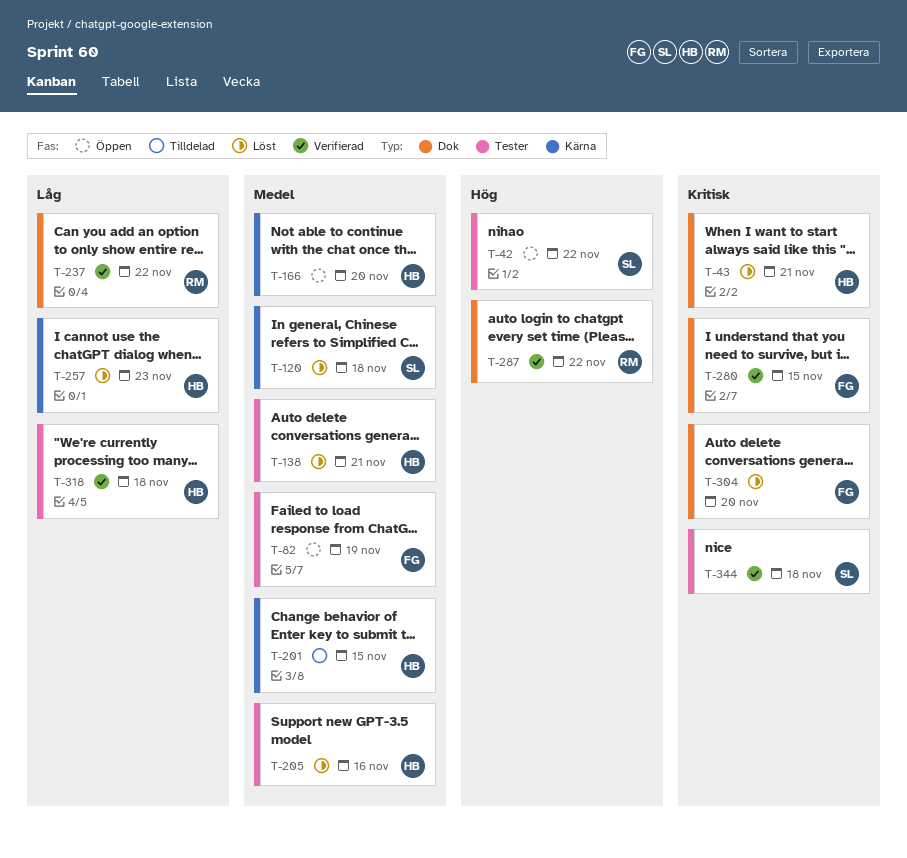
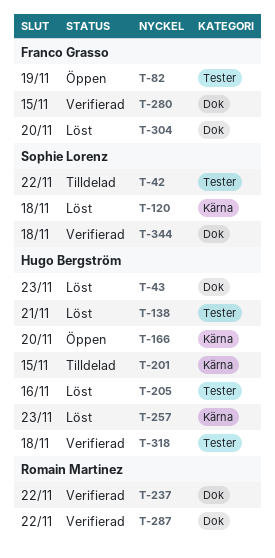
T-42, status: Öppen -> Tilldelad
T-43, due: Nov 21 -> Nov 23
T-344, label: Tester -> Dok

